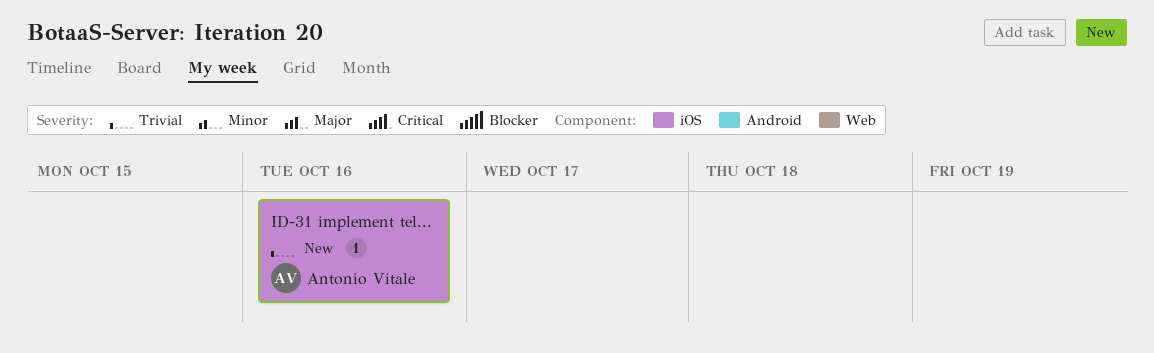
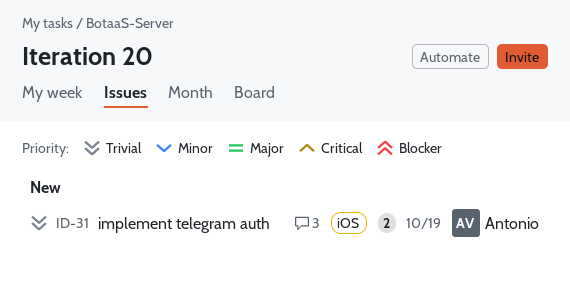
ID-31, estimate: 1 -> 2
ID-31, due: Oct 16 -> Oct 19

